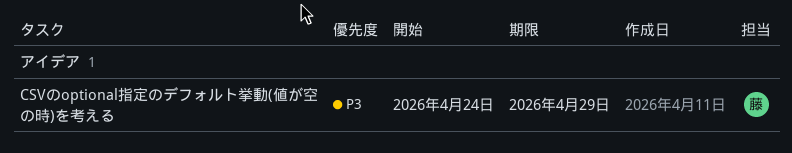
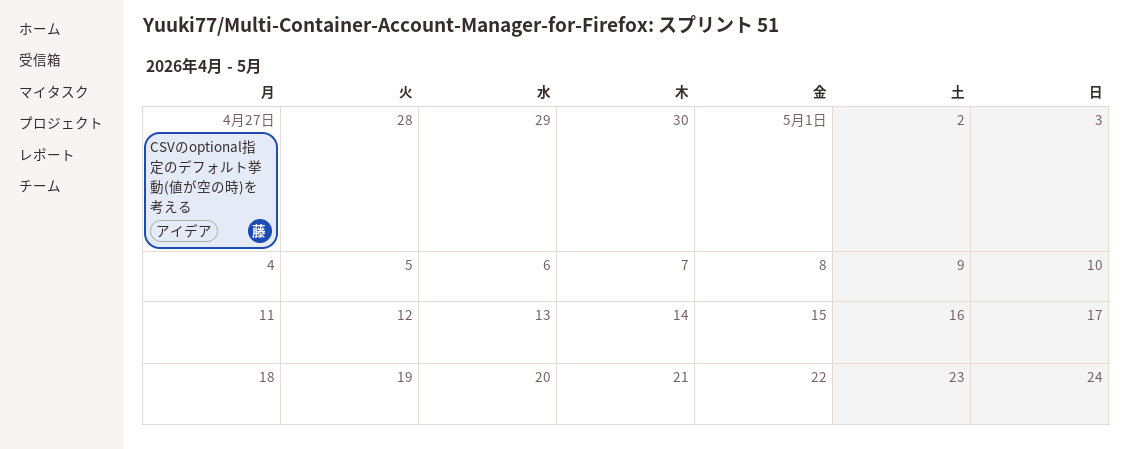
CSVのoptional指定のデフォルト挙動(値が空の時)を考える, due: Apr 29 -> Apr 27

